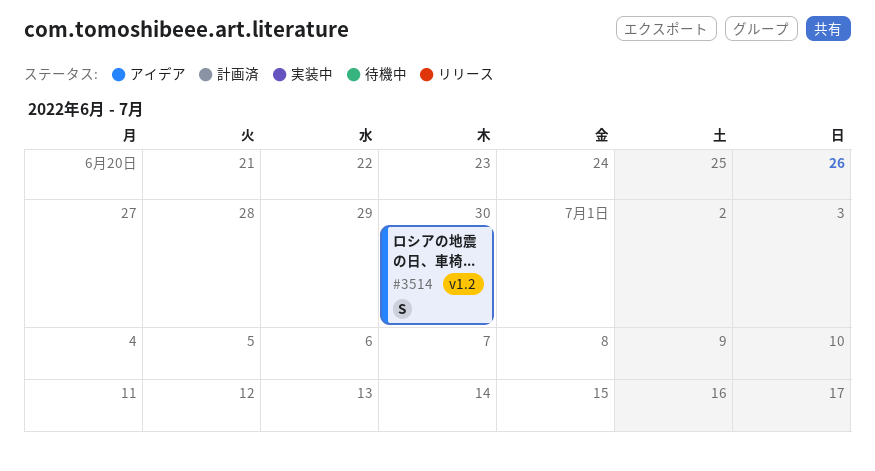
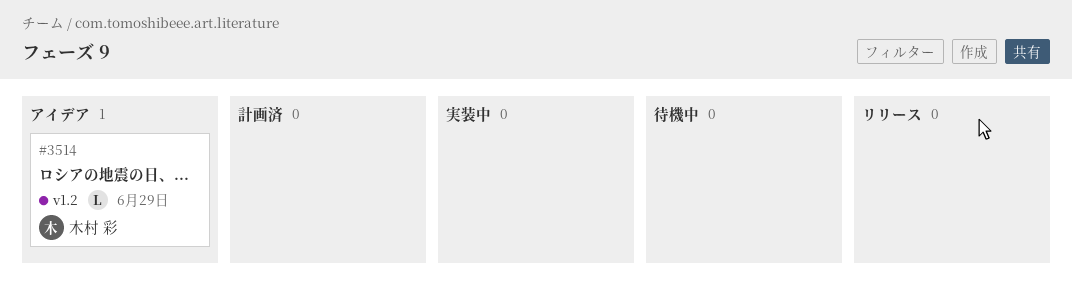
#3514, estimate: S -> L
#3514, due: Jun 30 -> Jun 29

